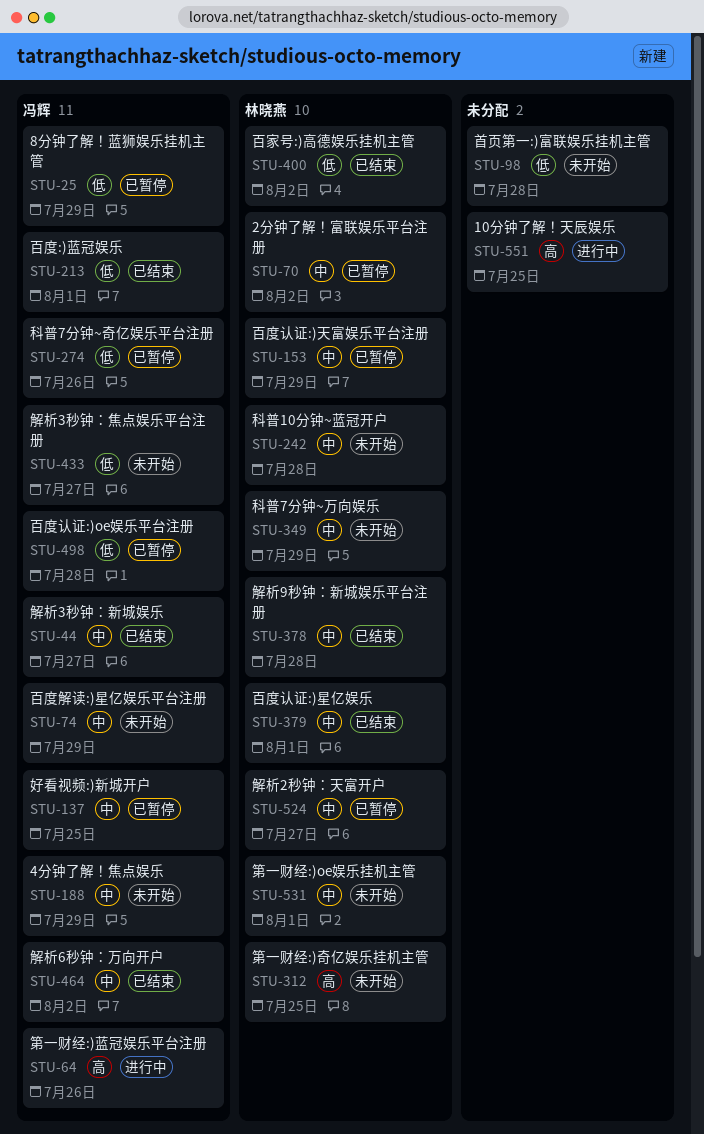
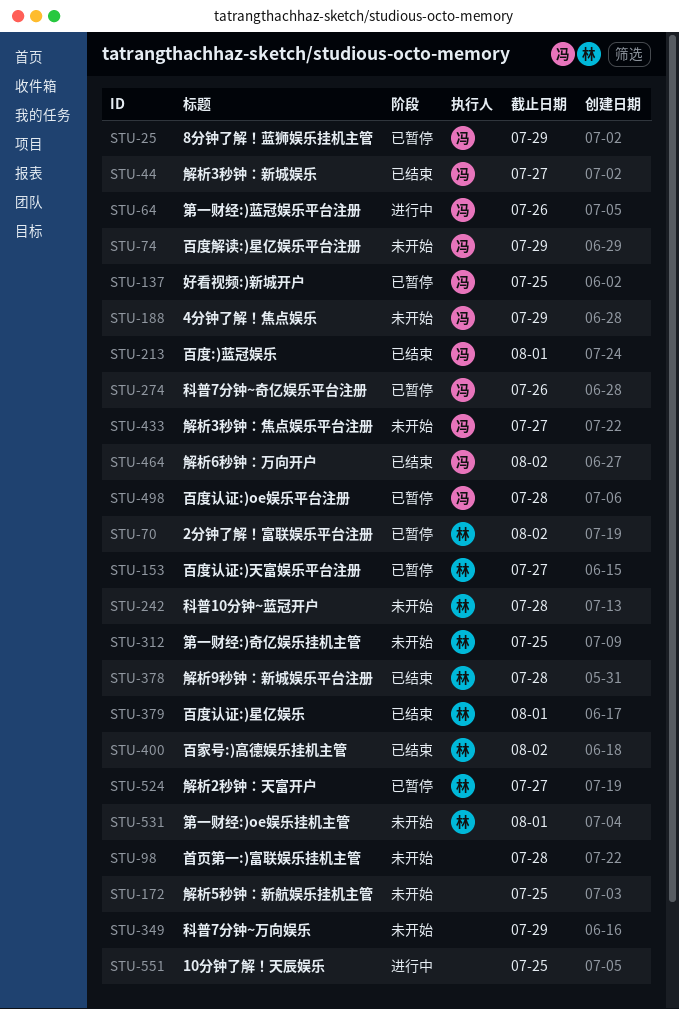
STU-153, due: Jul 29 -> Jul 27
STU-172: none -> present
STU-349, owner: 林晓燕 -> none

